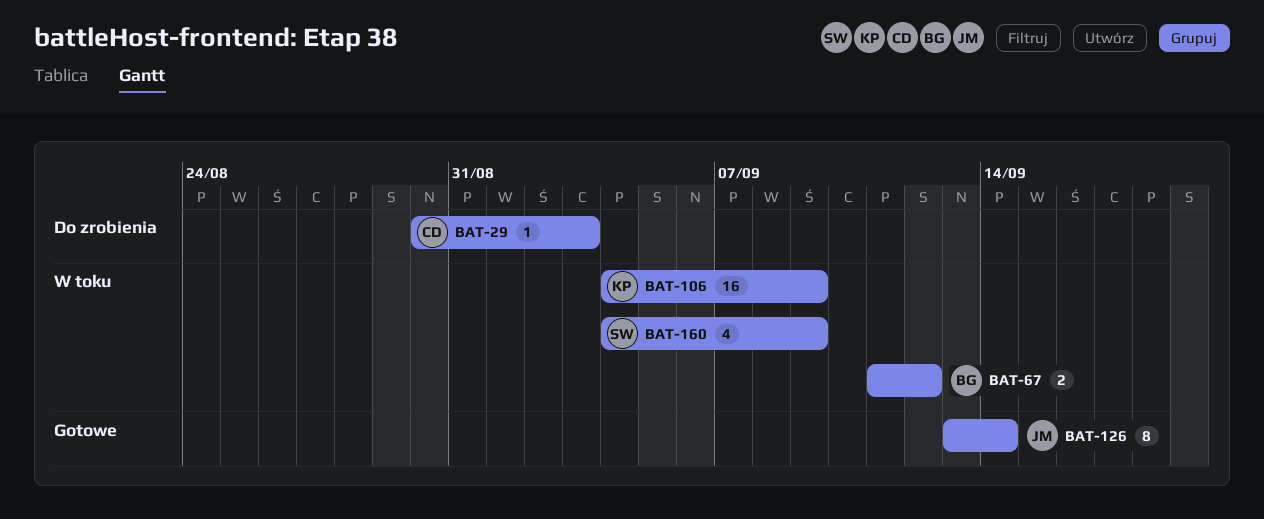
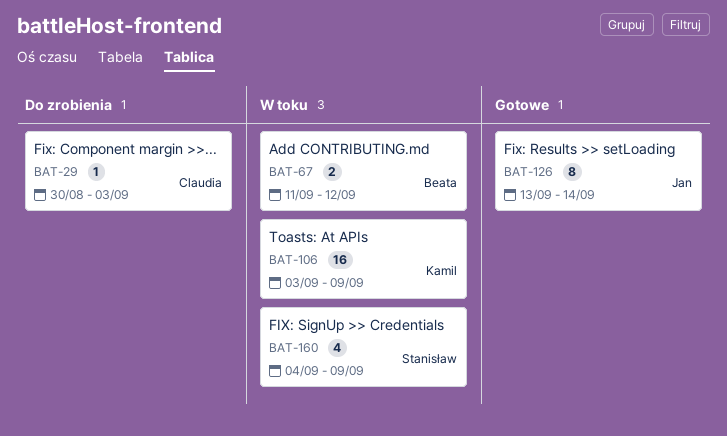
BAT-106, start: Sep 4 -> Sep 3

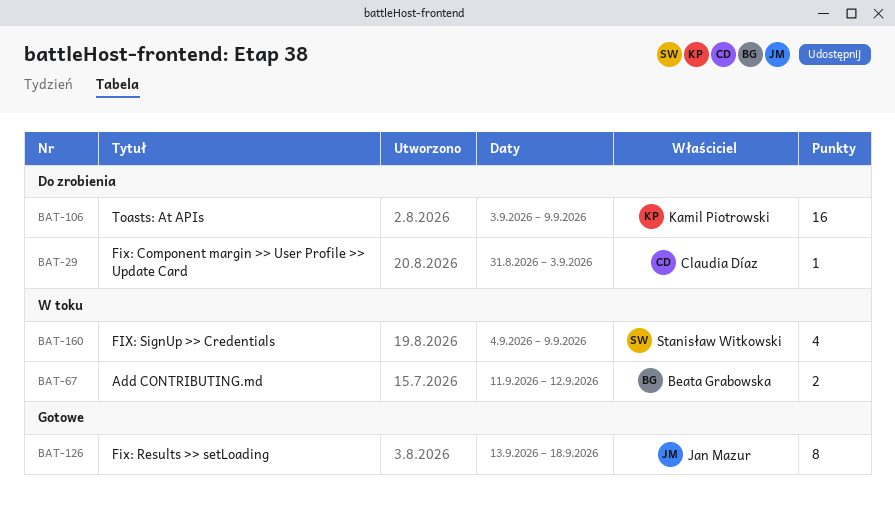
BAT-29, start: Aug 30 -> Aug 31
BAT-106, status: W toku -> Do zrobienia
BAT-126, due: Sep 14 -> Sep 18

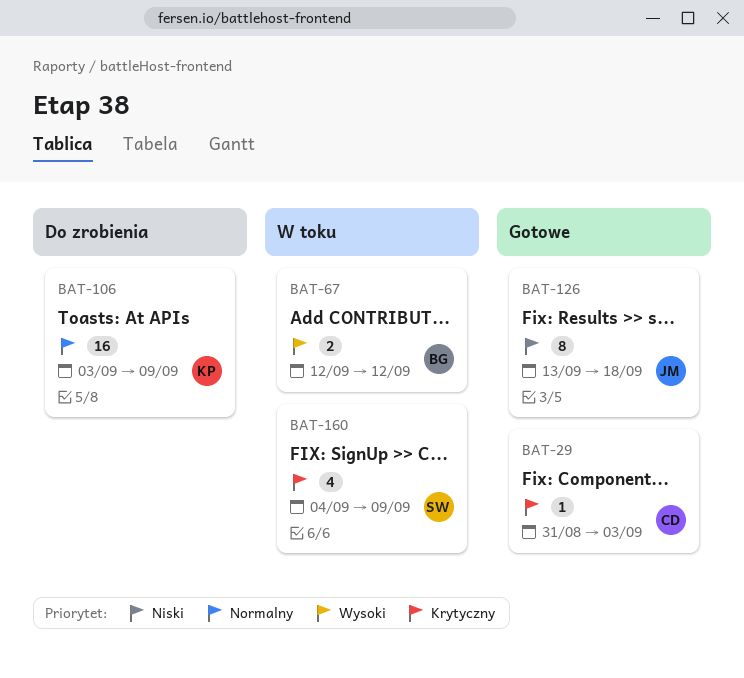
BAT-29, status: Do zrobienia -> Gotowe
BAT-67, start: Sep 11 -> Sep 12

